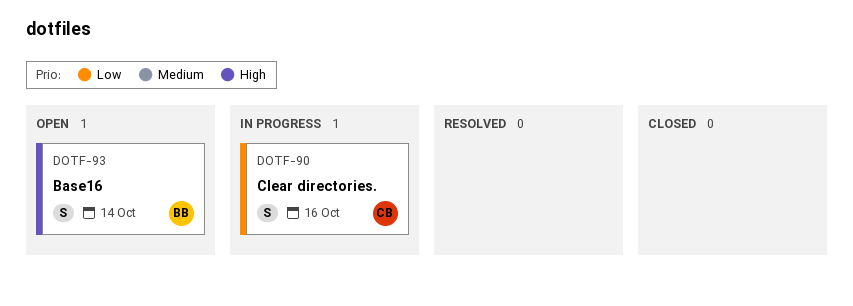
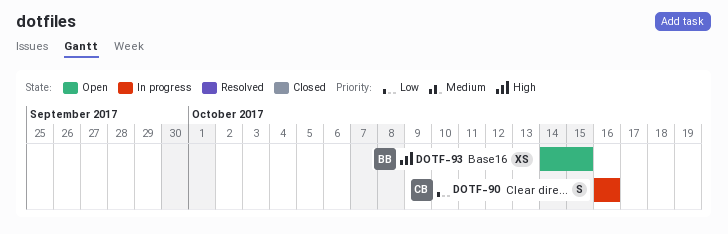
DOTF-93, estimate: S -> XS
DOTF-93, due: Oct 14 -> Oct 15

